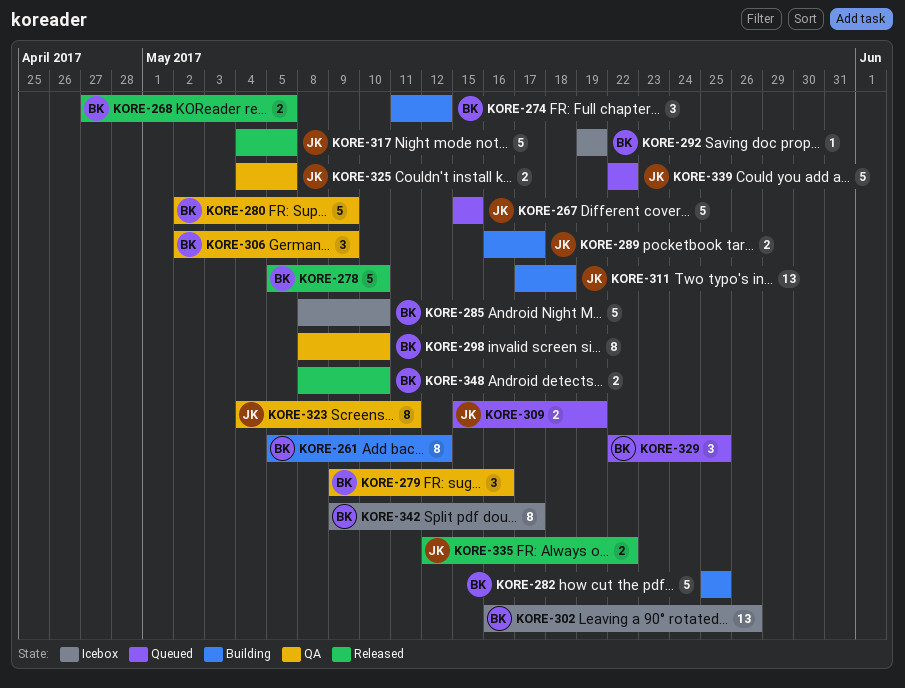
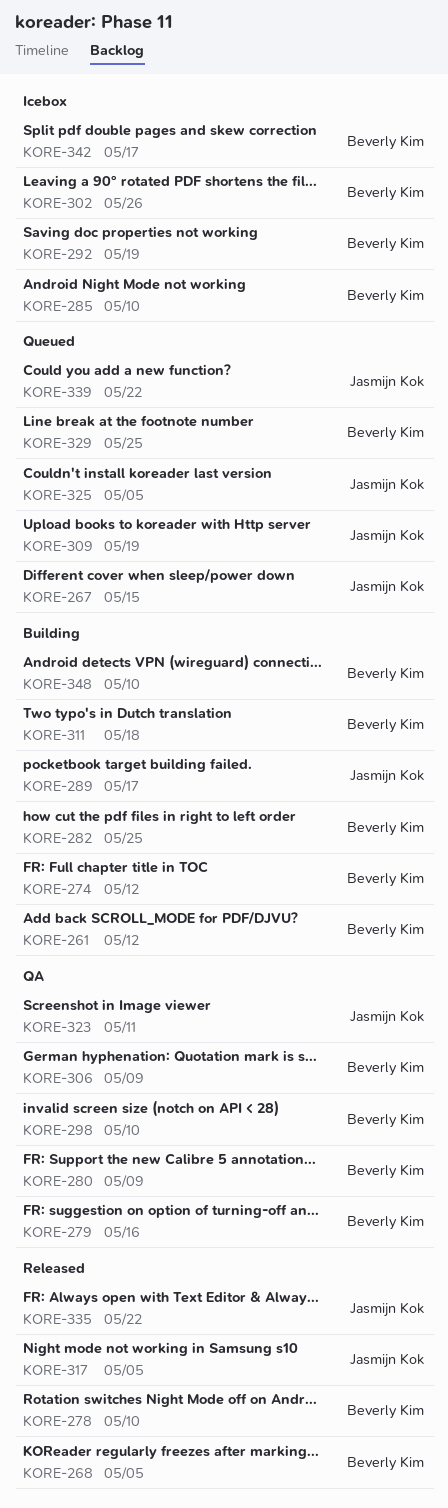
KORE-311, owner: Jasmijn Kok -> Beverly Kim
KORE-325, status: QA -> Queued
KORE-348, status: Released -> Building

